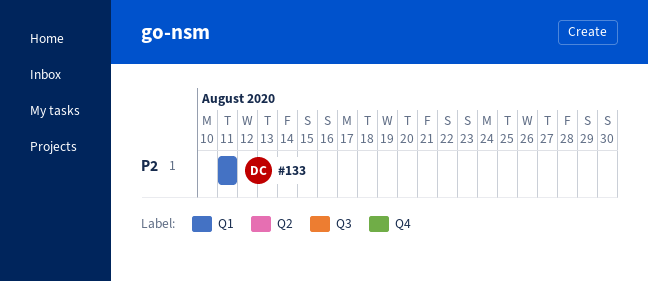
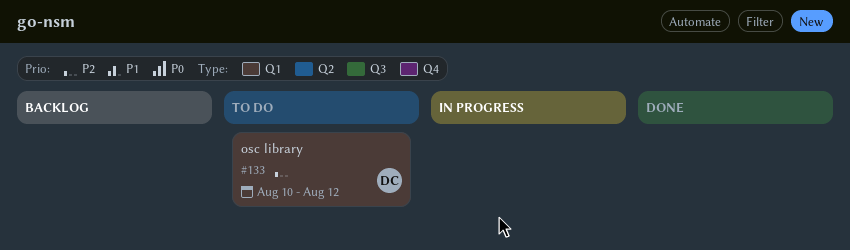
#133, start: Aug 11 -> Aug 10
#133, due: Aug 11 -> Aug 12

